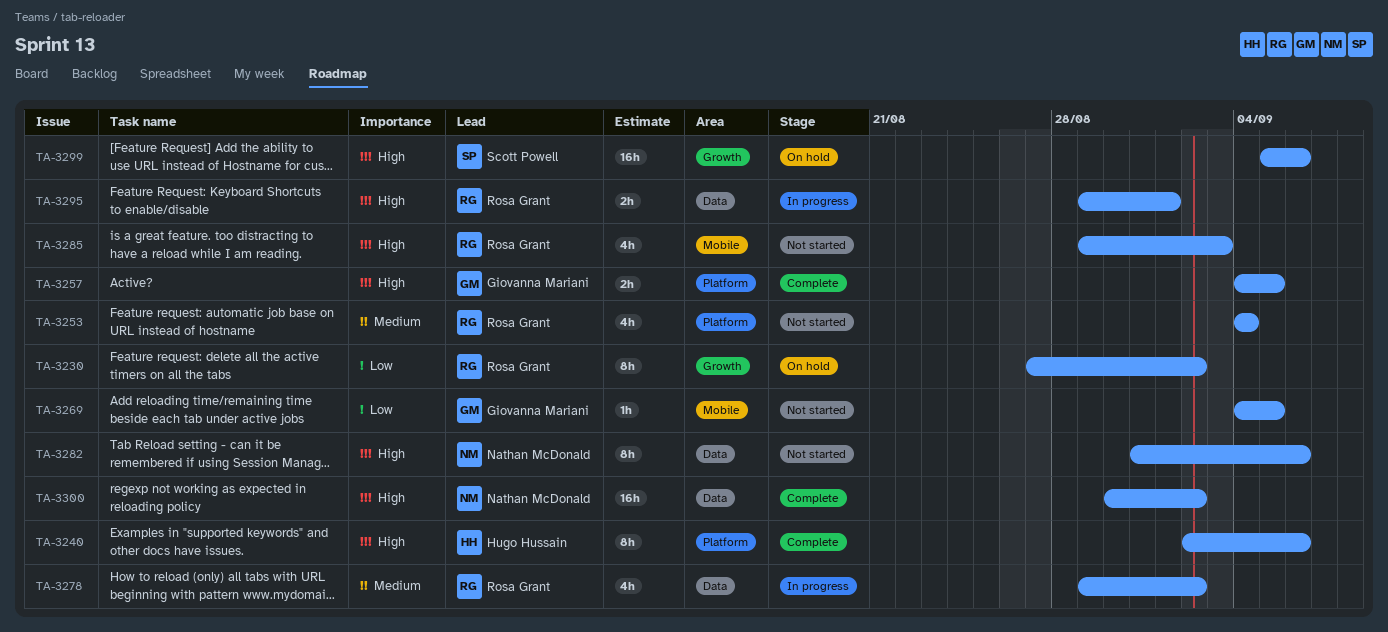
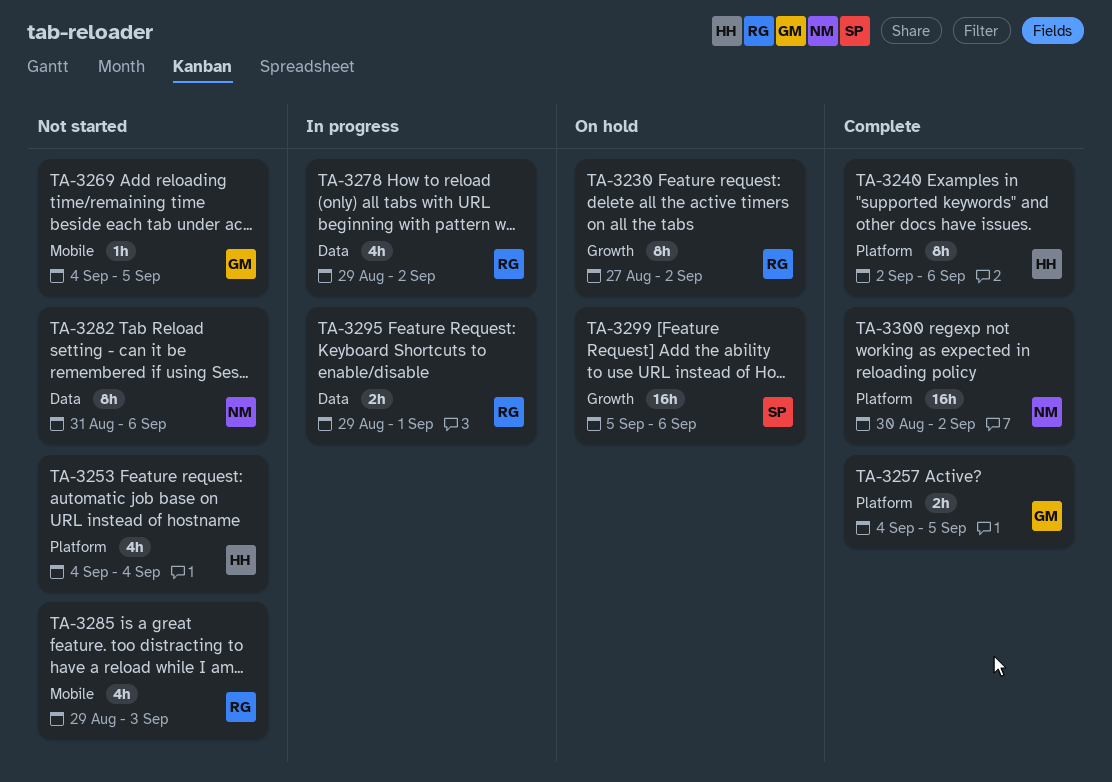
TA-3253, owner: Rosa Grant -> Hugo Hussain
TA-3300, label: Data -> Platform

